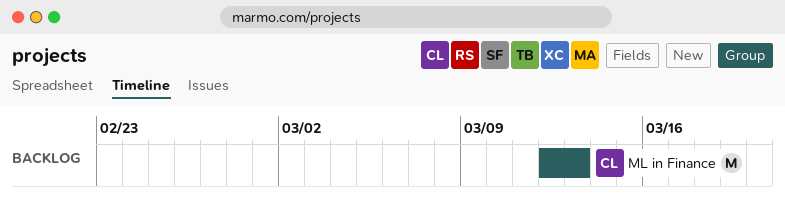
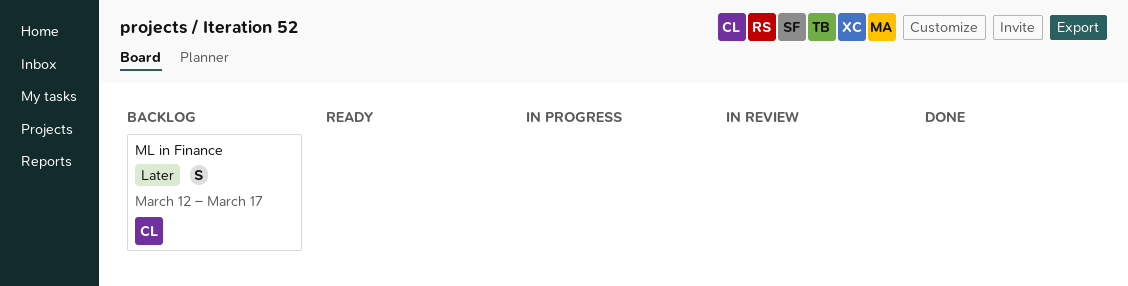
ML in Finance, estimate: M -> S
ML in Finance, due: Mar 13 -> Mar 17

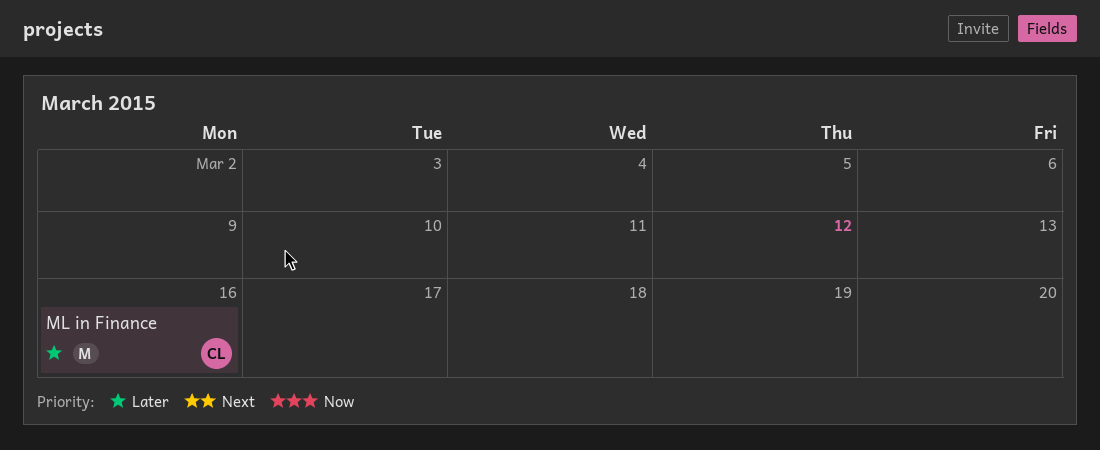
ML in Finance, estimate: S -> M
ML in Finance, due: Mar 17 -> Mar 16

